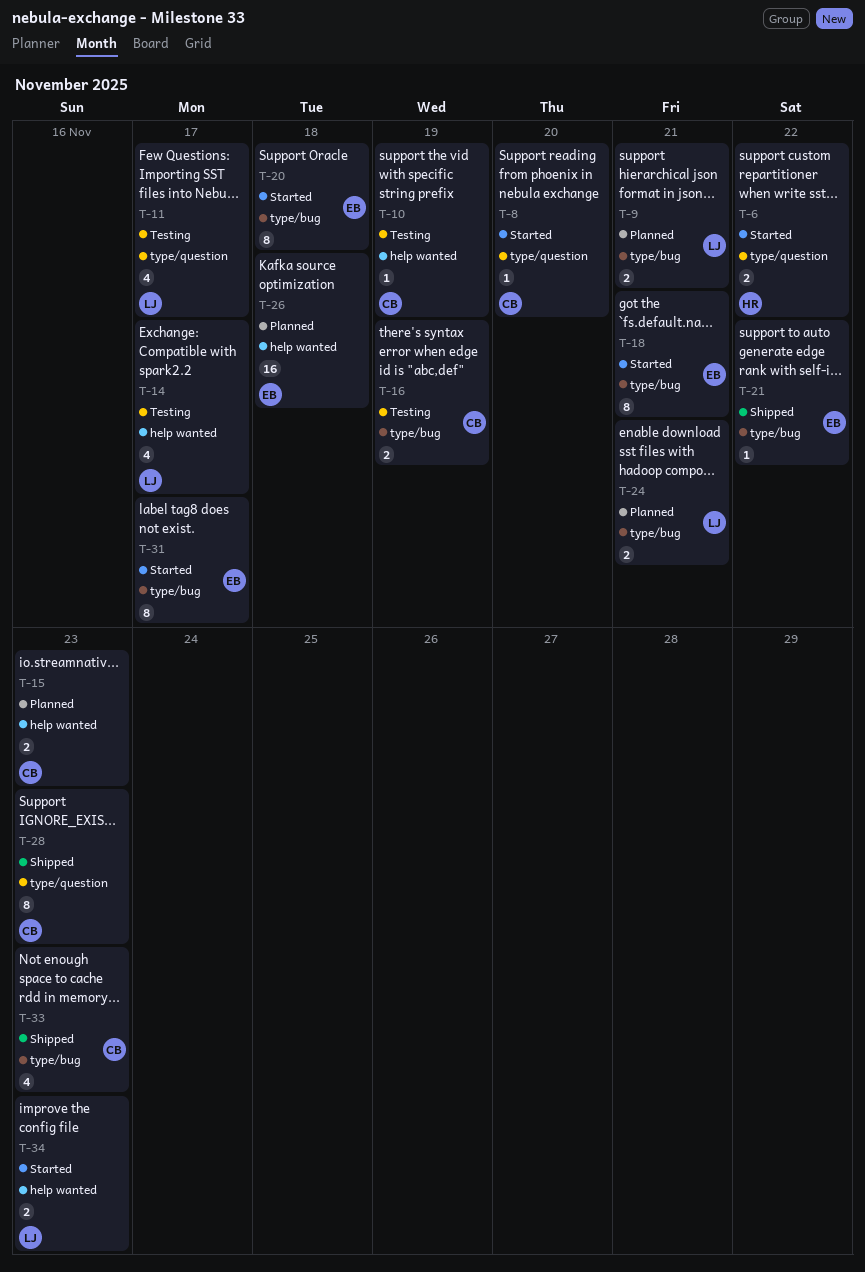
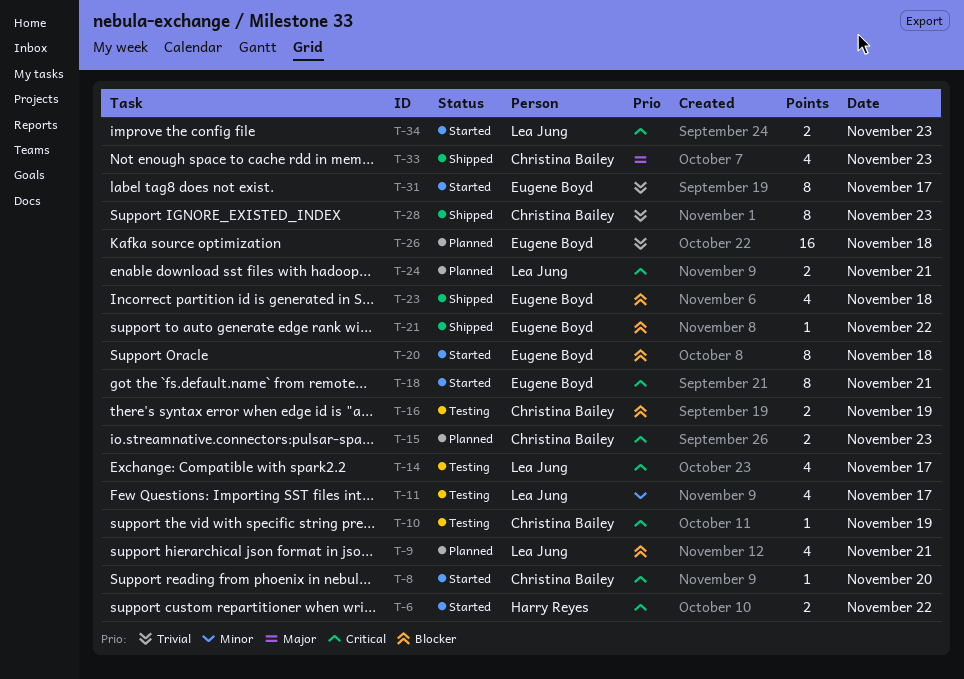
T-9, estimate: 2 -> 4
T-23: none -> present

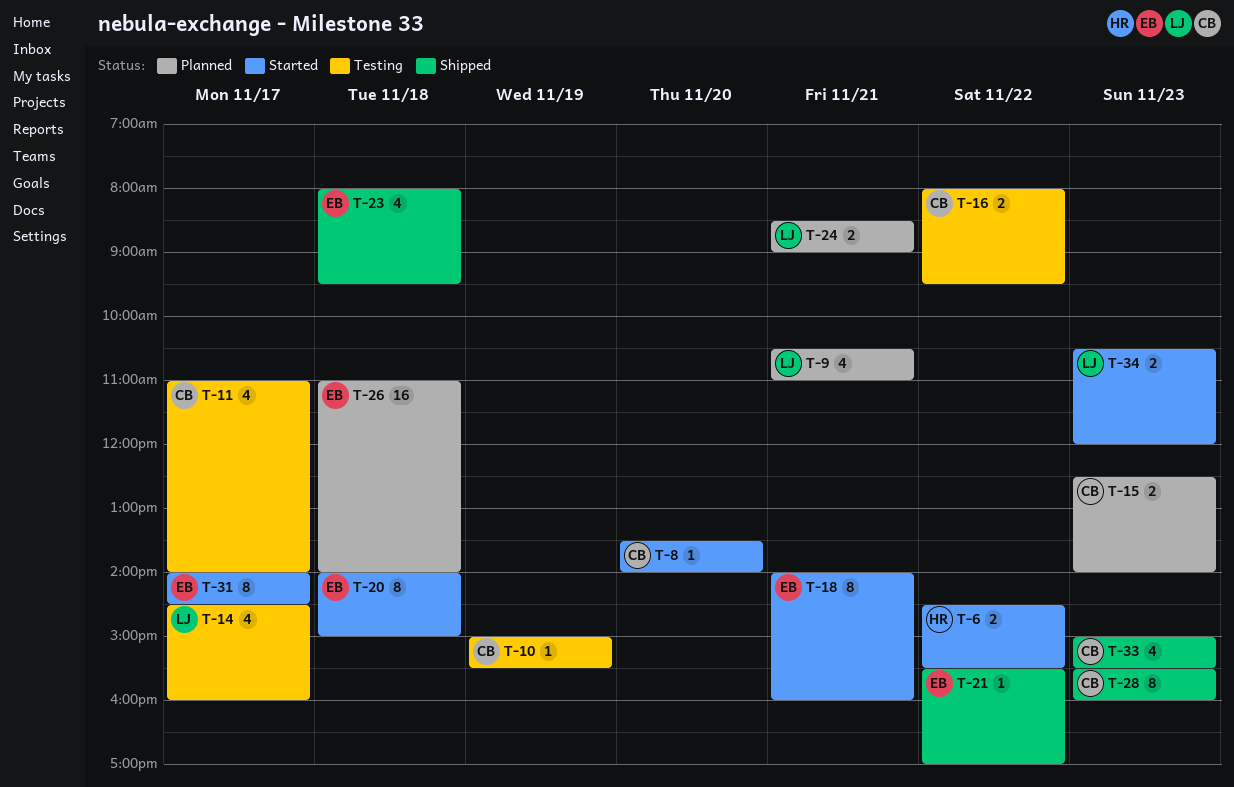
T-11, owner: Lea Jung -> Christina Bailey
T-16, day: Nov 19 -> Nov 22

